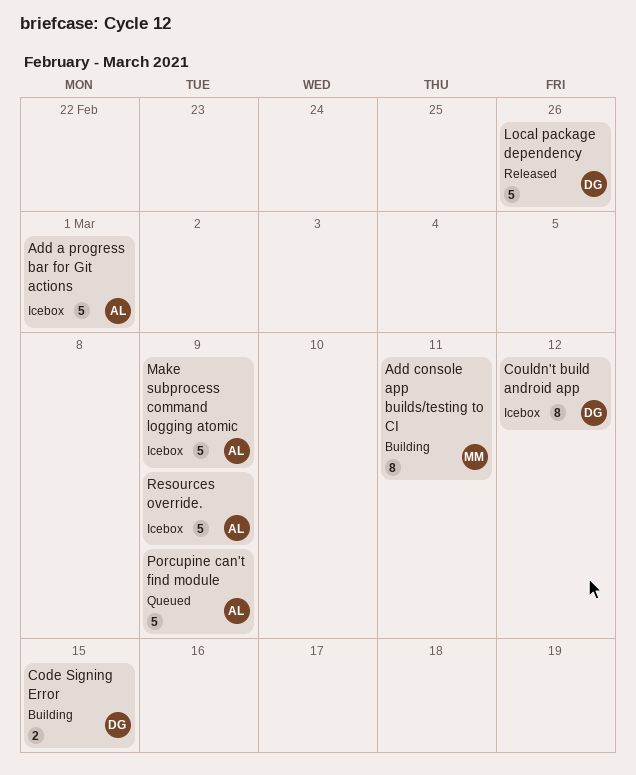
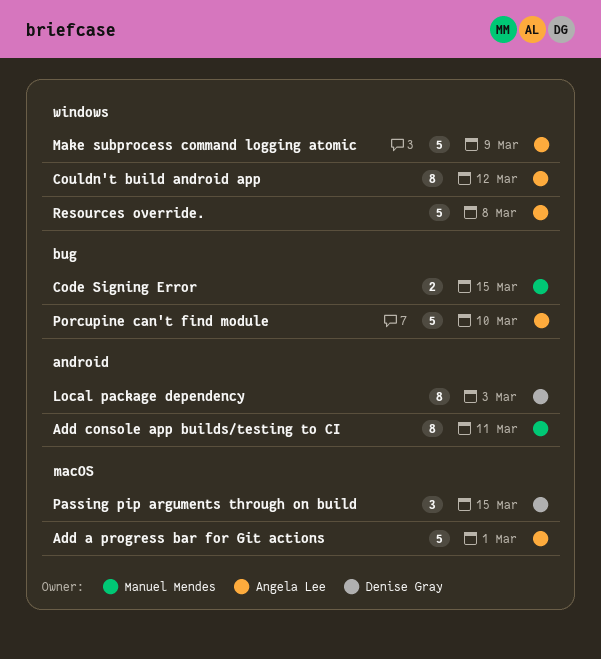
Code Signing Error, owner: Denise Gray -> Manuel Mendes
Couldn't build android app, owner: Denise Gray -> Angela Lee
Local package dependency, estimate: 5 -> 8
Local package dependency, due: Feb 26 -> Mar 3
Passing pip arguments through on build: none -> present
Porcupine can't find module, due: Mar 9 -> Mar 10
Resources override., due: Mar 9 -> Mar 8

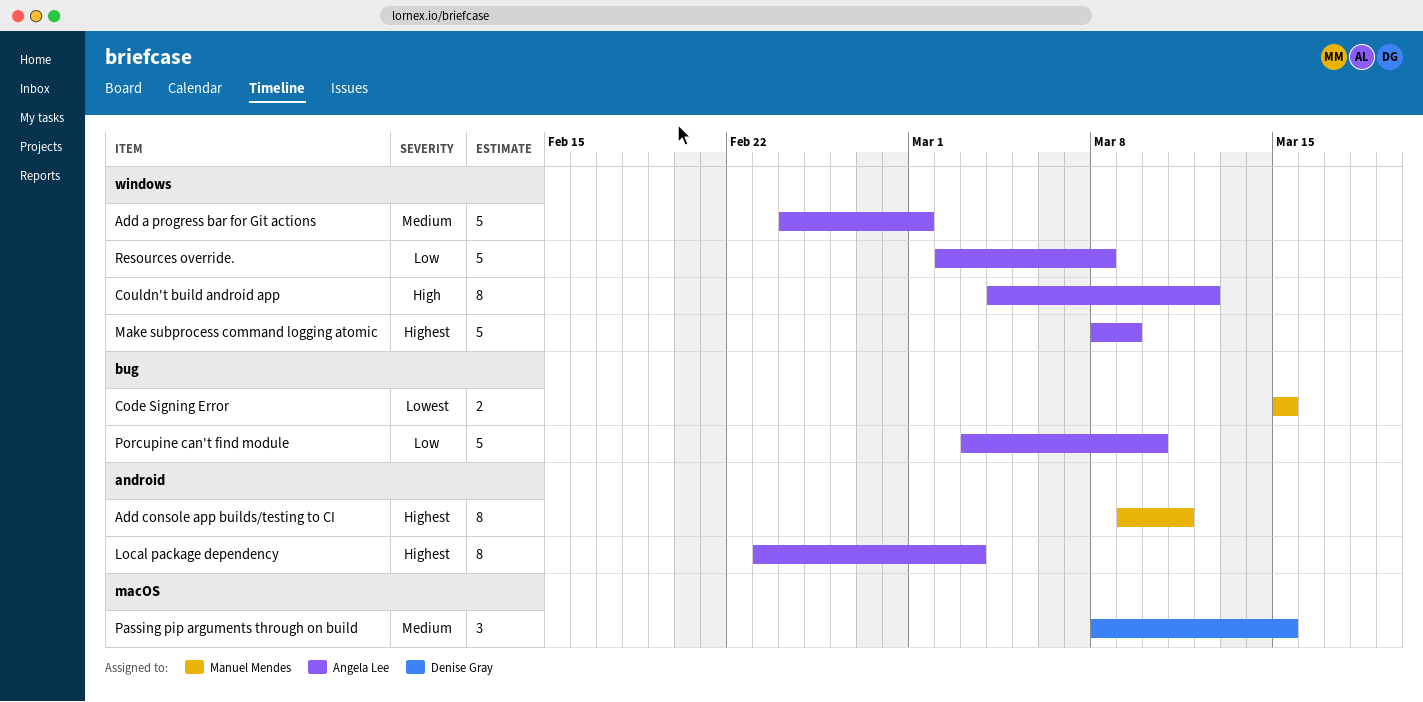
Add a progress bar for Git actions, label: macOS -> windows
Local package dependency, owner: Denise Gray -> Angela Lee

